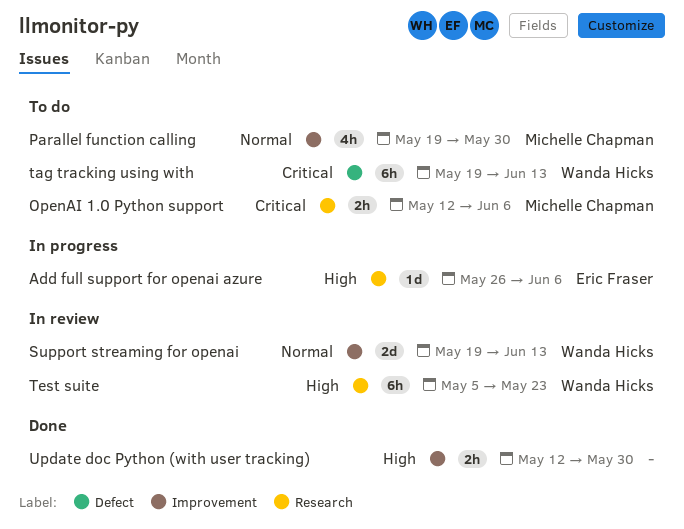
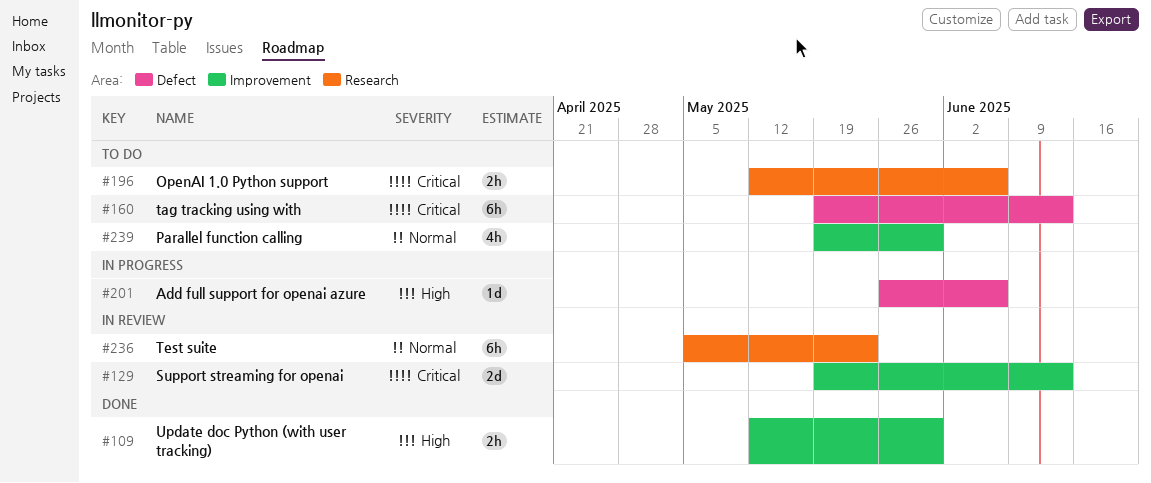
Add full support for openai azure, label: Research -> Defect
Support streaming for openai, priority: Normal -> Critical
Test suite, priority: High -> Normal

